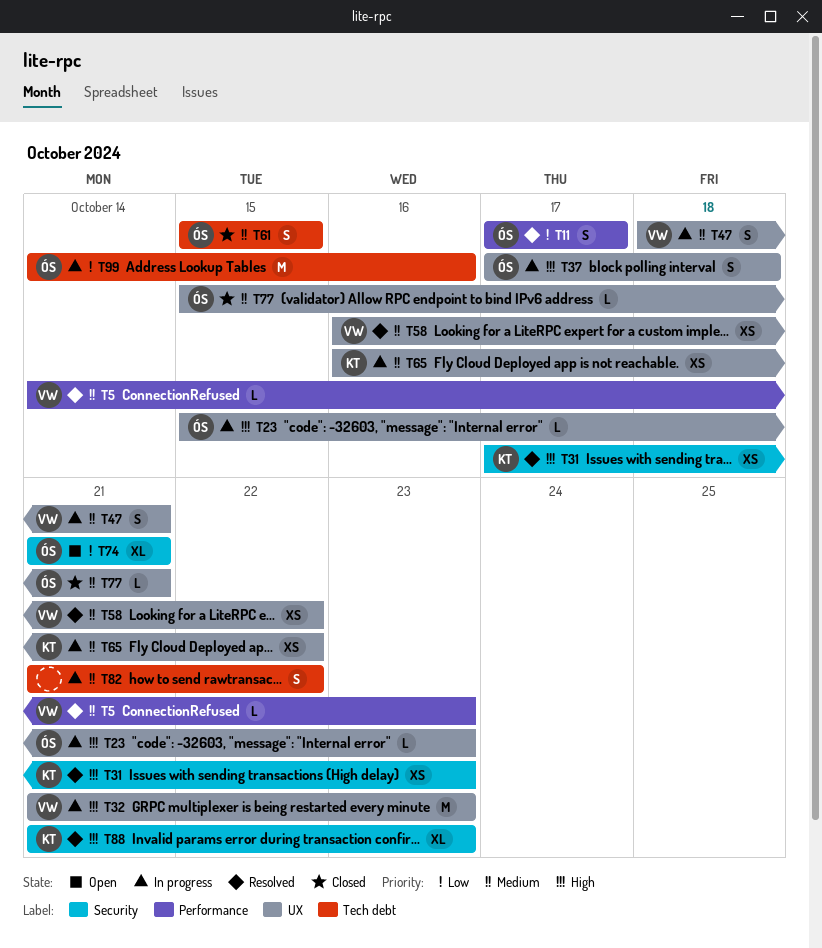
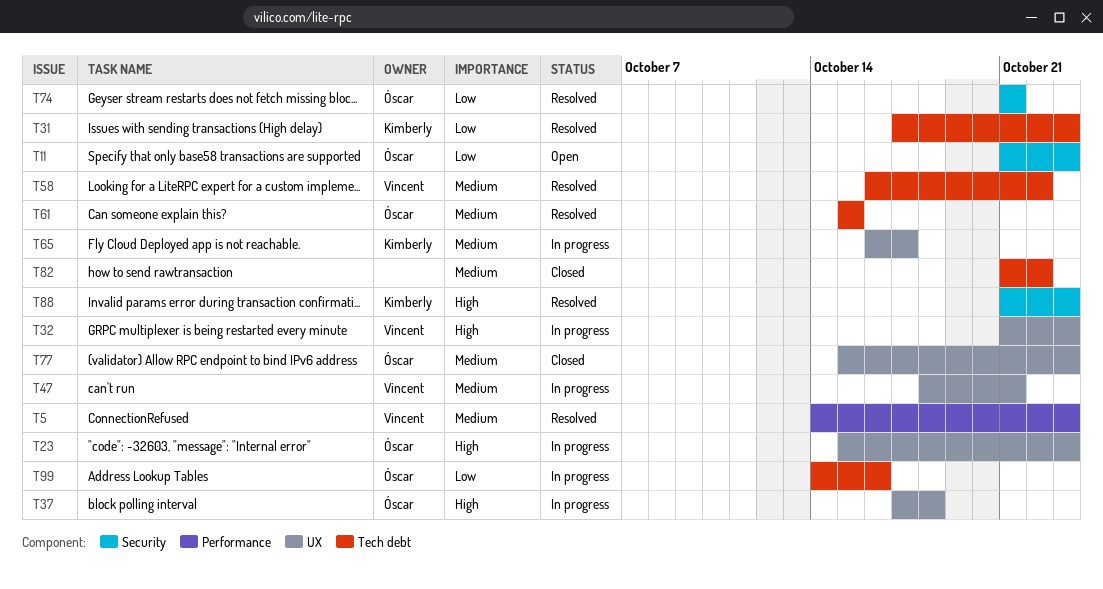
T11, status: Resolved -> Open
T11, label: Performance -> Security
T11, start: Oct 17 -> Oct 21
T11, due: Oct 17 -> Oct 23
T31, priority: High -> Low
T31, label: Security -> Tech debt
T58, label: UX -> Tech debt
T61, status: Closed -> Resolved
T65, due: Oct 22 -> Oct 17
T74, status: Open -> Resolved
T77, due: Oct 21 -> Oct 23
T82, status: In progress -> Closed

